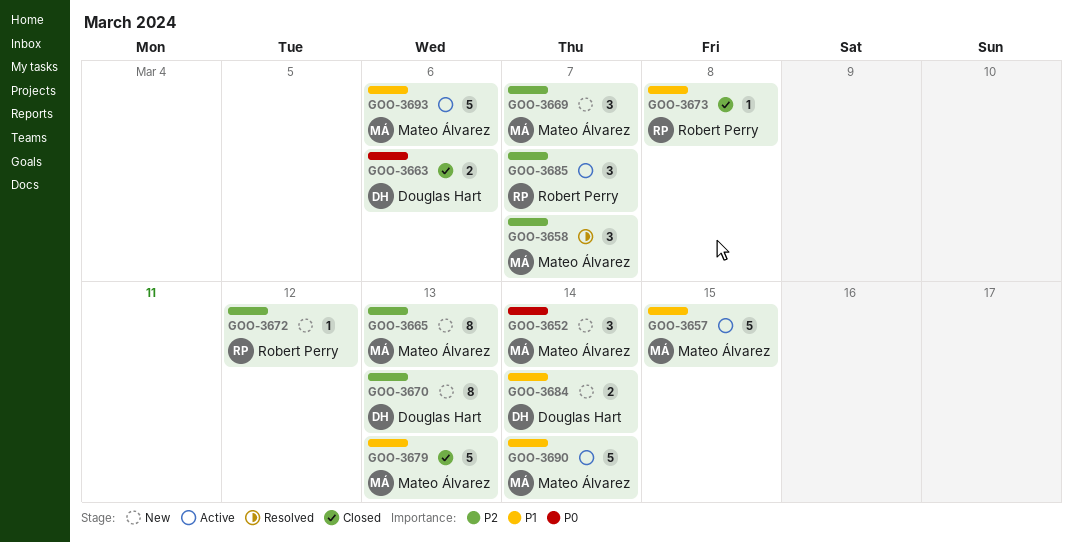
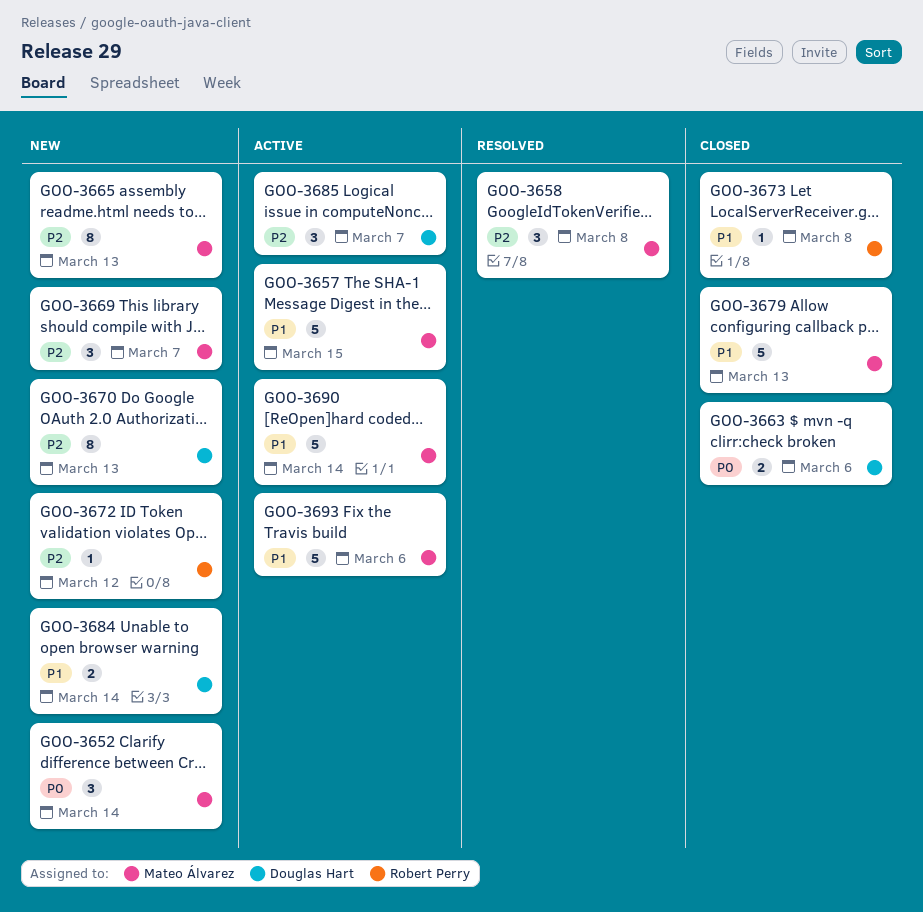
GOO-3658, due: Mar 7 -> Mar 8
GOO-3685, owner: Robert Perry -> Douglas Hart

